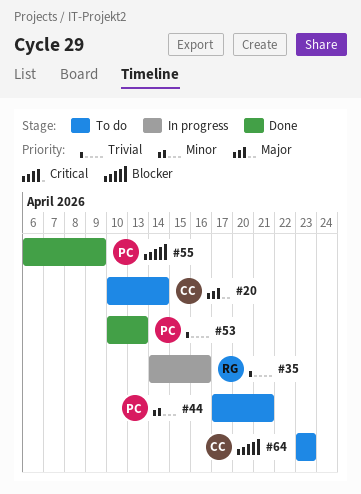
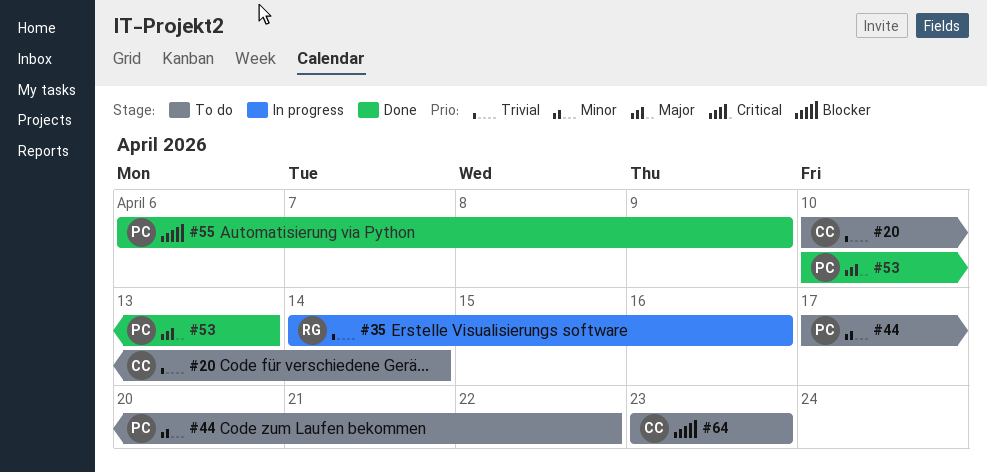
#20, priority: Major -> Trivial
#44, due: Apr 21 -> Apr 22
#53, priority: Trivial -> Major

